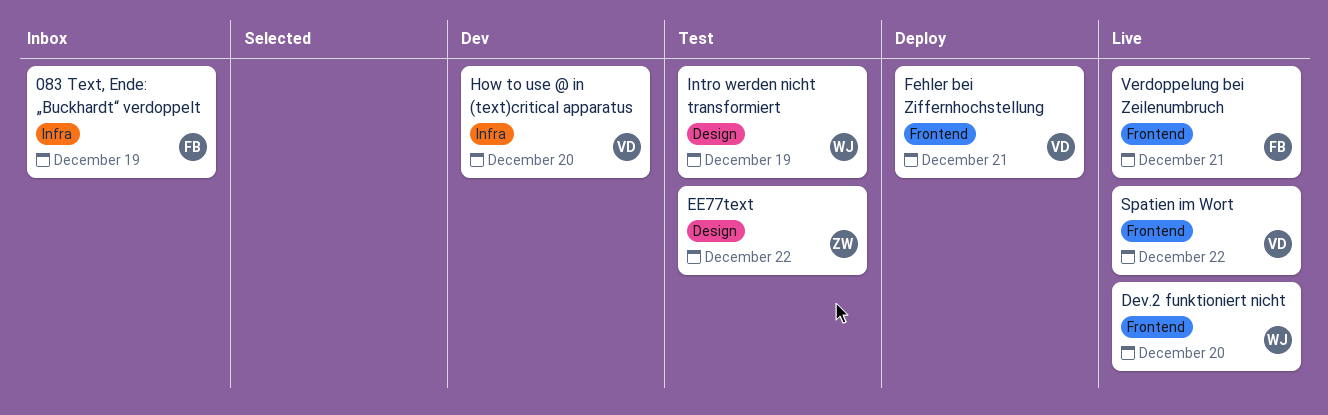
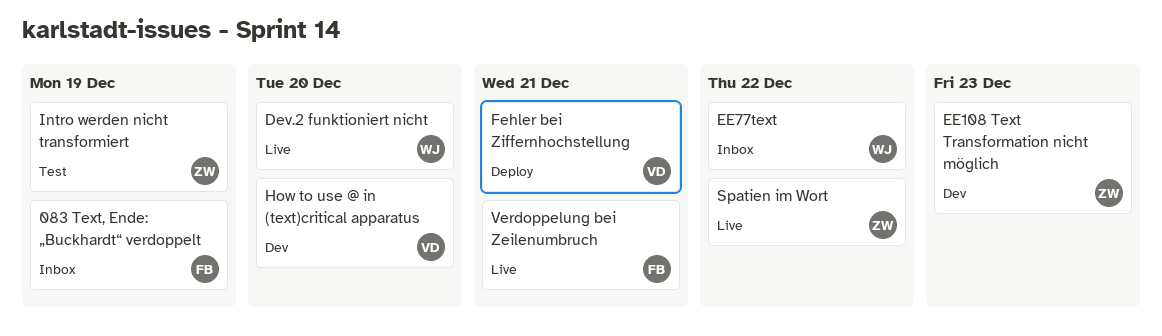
EE108 Text Transformation nicht möglich: none -> present
EE77text, status: Test -> Inbox
EE77text, owner: ZW -> WJ
Intro werden nicht transformiert, owner: WJ -> ZW
Spatien im Wort, owner: VD -> ZW

